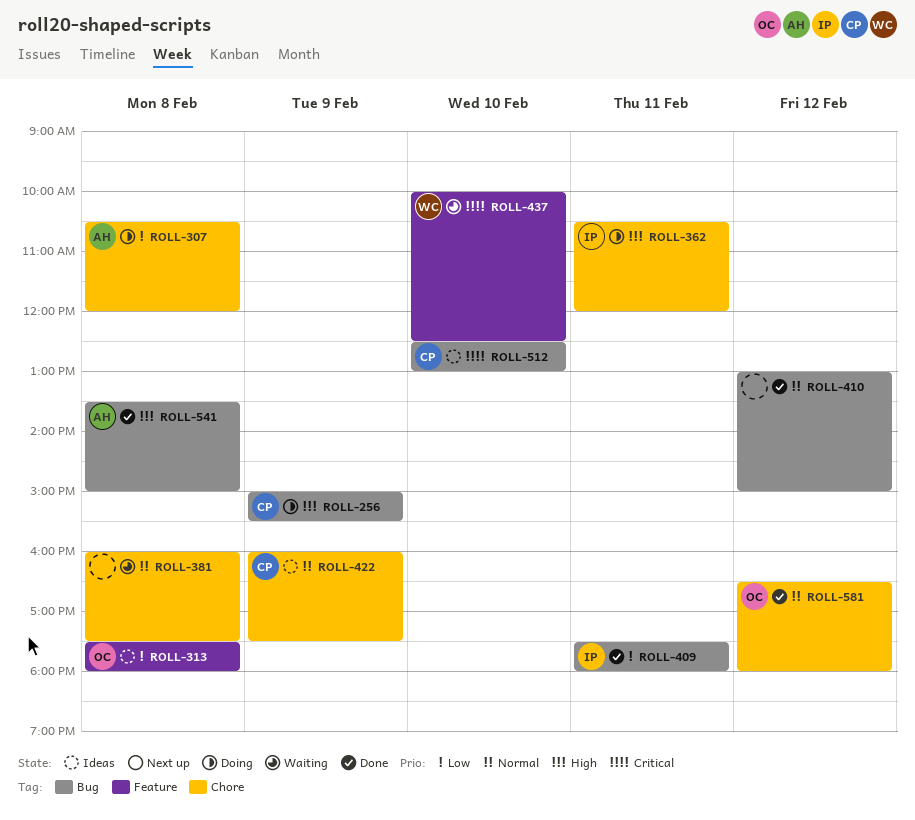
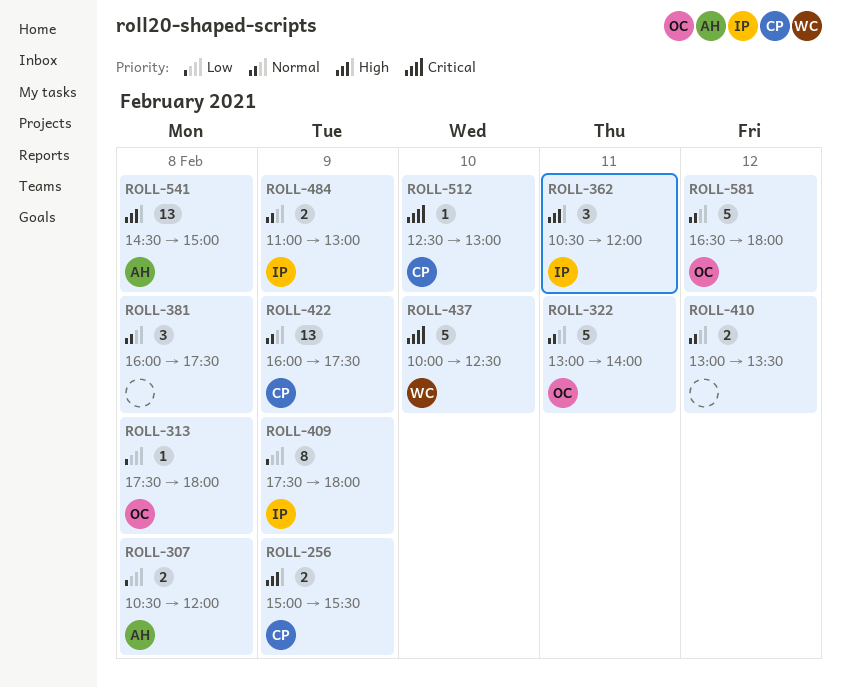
ROLL-322: none -> present
ROLL-409, day: Feb 11 -> Feb 9
ROLL-410, ends: 15:00 -> 13:30
ROLL-484: none -> present
ROLL-541, begins: 13:30 -> 14:30

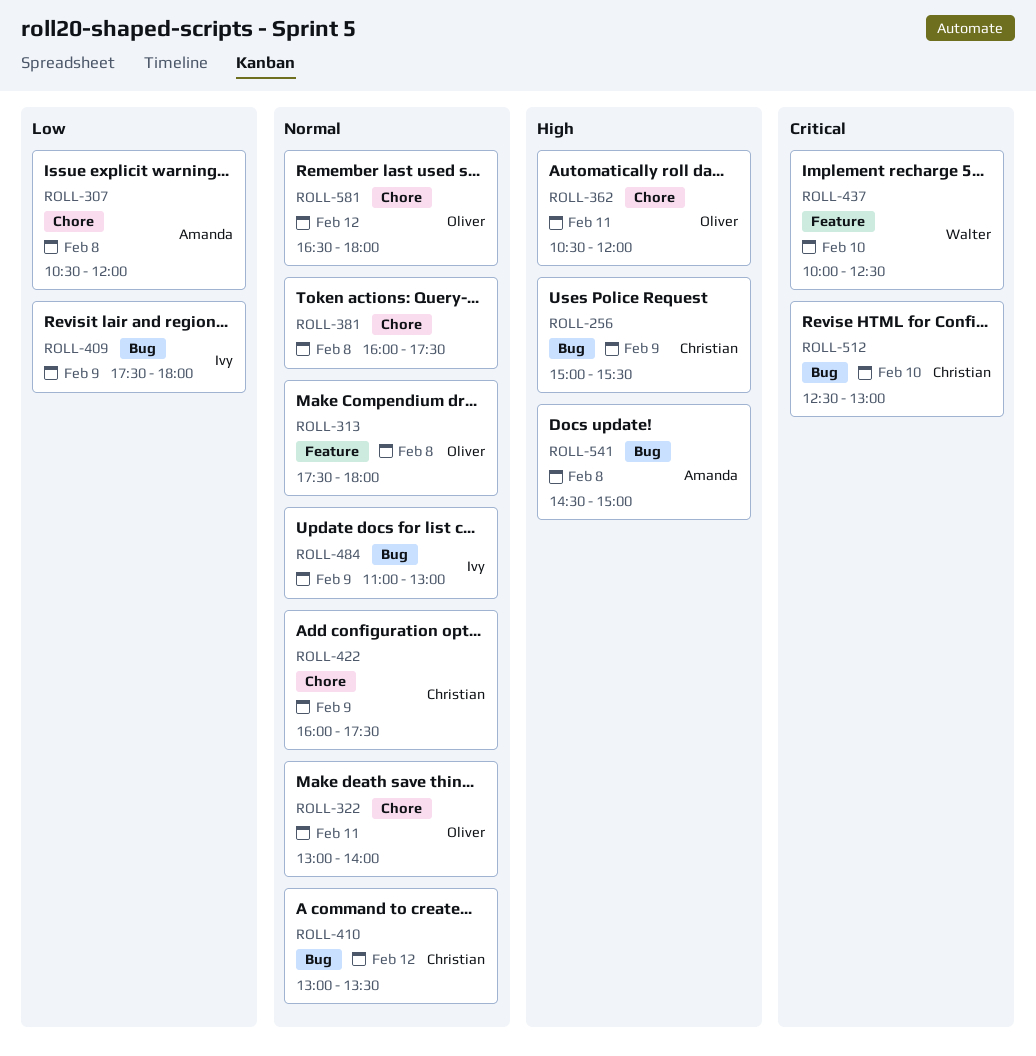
ROLL-313, priority: Low -> Normal
ROLL-362, owner: Ivy -> Oliver
ROLL-410, owner: none -> Christian

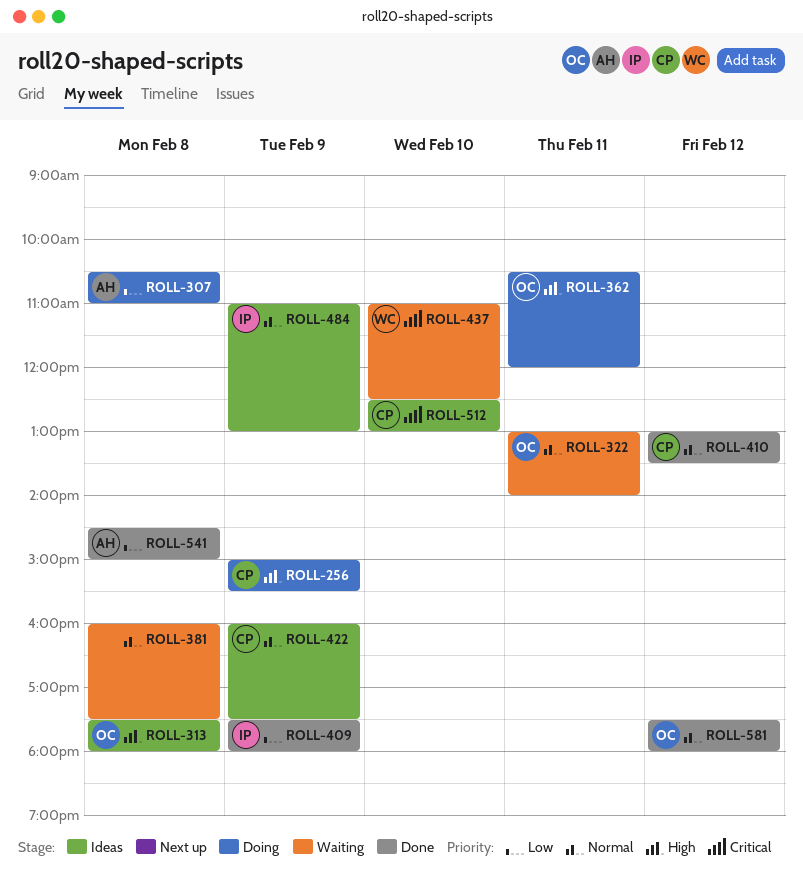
ROLL-307, ends: 12:00 -> 11:00
ROLL-313, priority: Normal -> High
ROLL-437, begins: 10:00 -> 11:00
ROLL-541, priority: High -> Low
ROLL-581, begins: 16:30 -> 17:30

